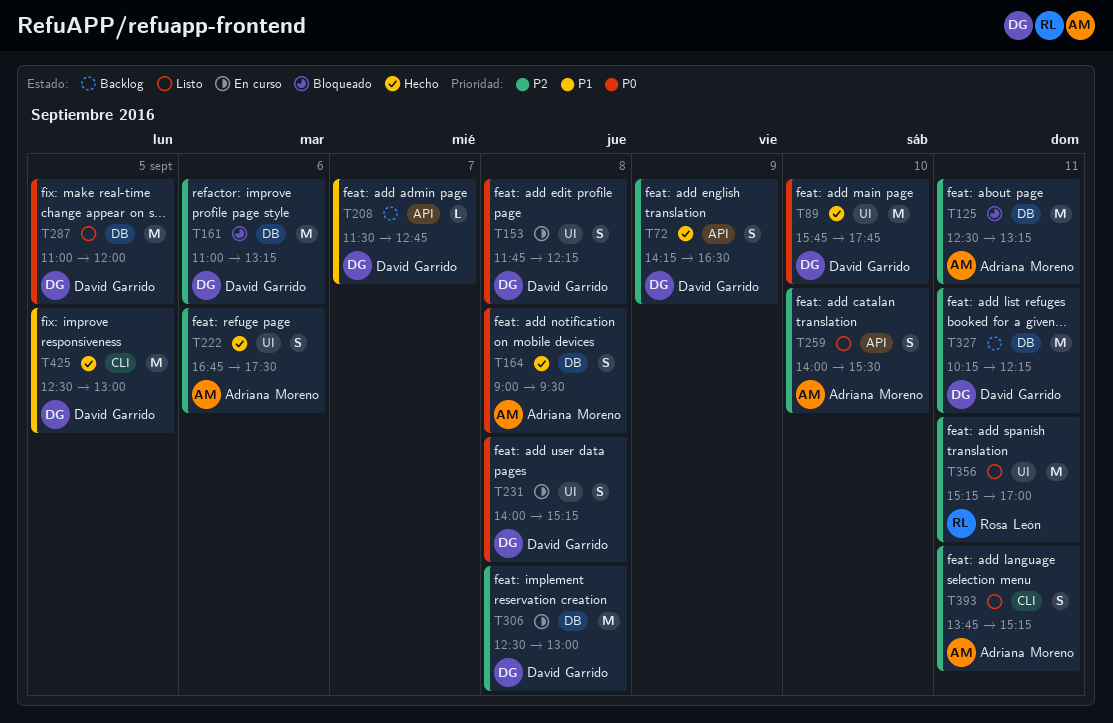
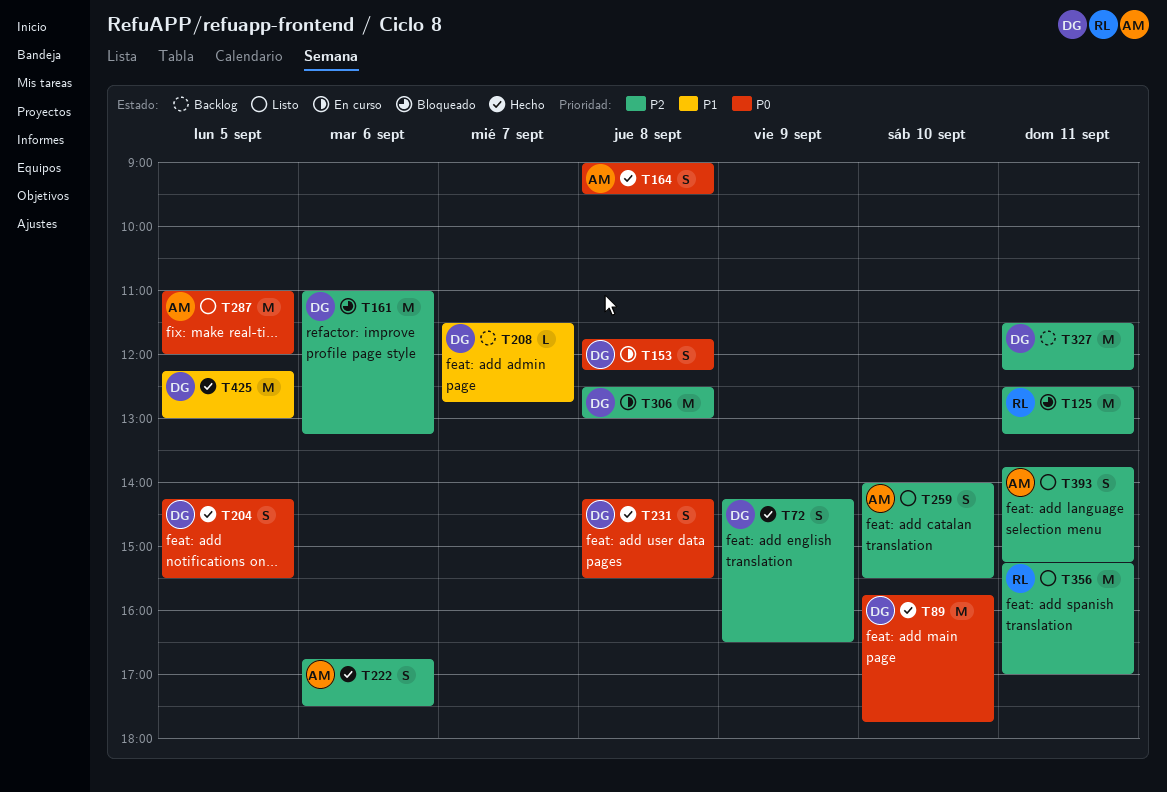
T125, owner: Adriana Moreno -> Rosa León
T204: none -> present
T231, status: En curso -> Hecho
T231, begins: 14:00 -> 14:15
T231, ends: 15:15 -> 15:30
T287, owner: David Garrido -> Adriana Moreno
T327, begins: 10:15 -> 11:30
T425, begins: 12:30 -> 12:15

